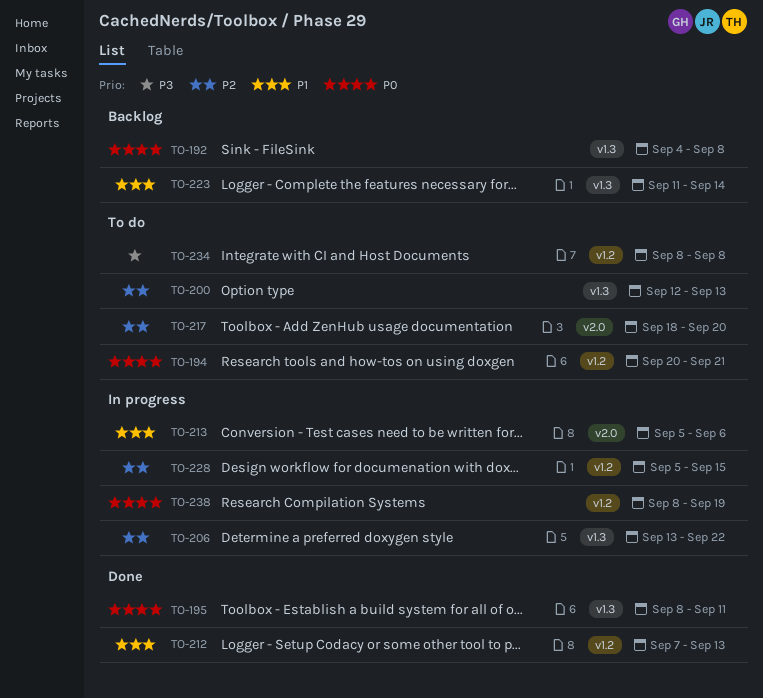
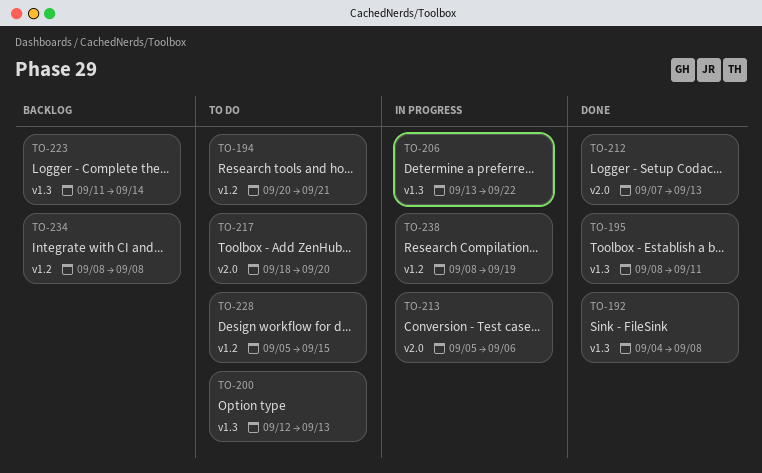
TO-192, status: Backlog -> Done
TO-212, label: v1.2 -> v2.0
TO-228, status: In progress -> To do
TO-234, status: To do -> Backlog

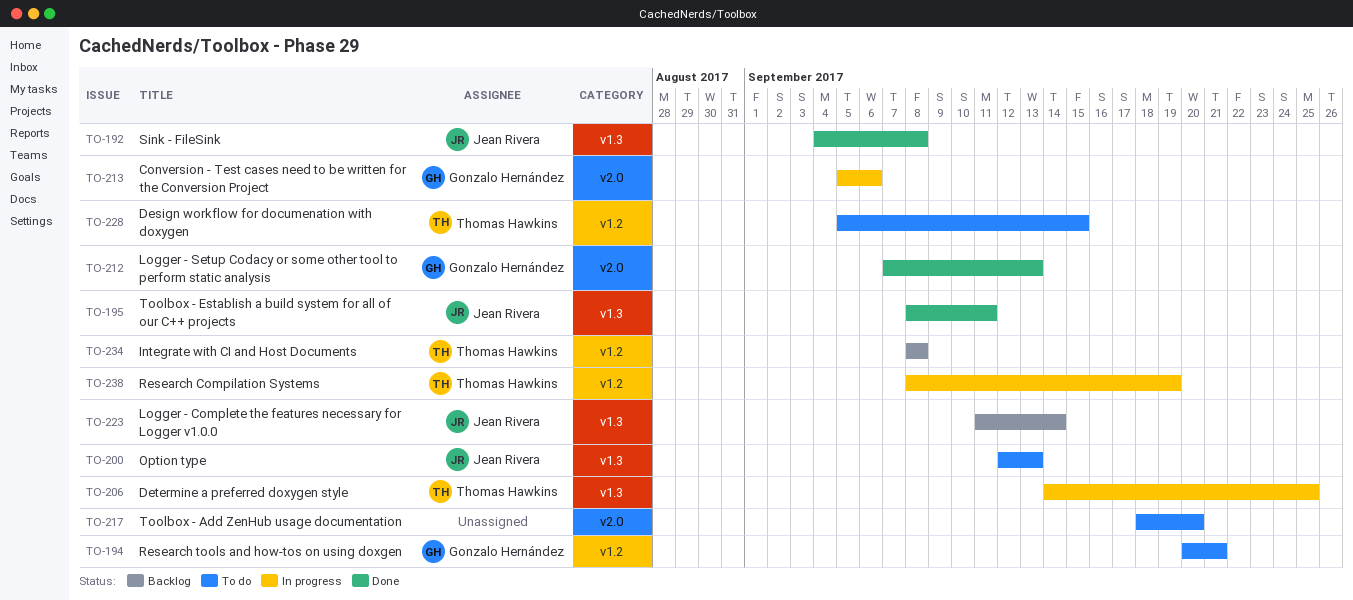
TO-206, start: Sep 13 -> Sep 14
TO-206, due: Sep 22 -> Sep 25

